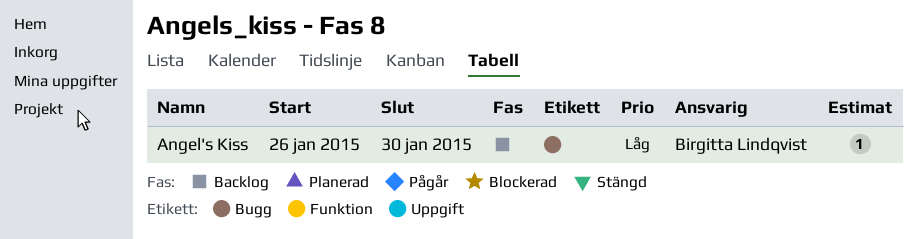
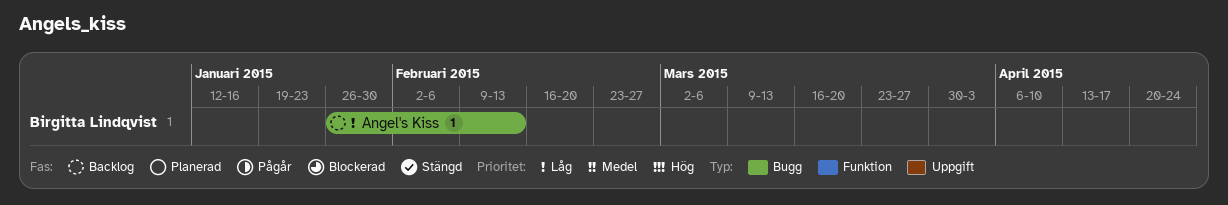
Angel's Kiss, due: Jan 30 -> Feb 13

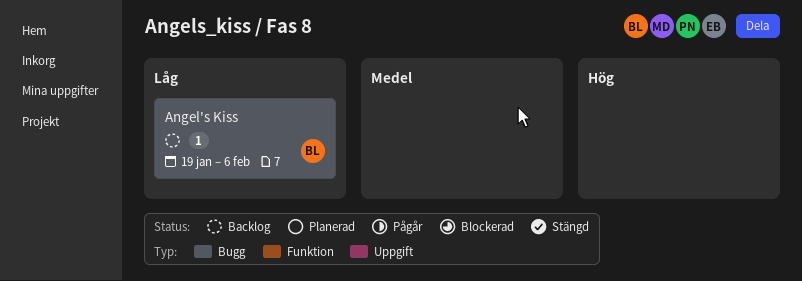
Angel's Kiss, start: Jan 26 -> Jan 19
Angel's Kiss, due: Feb 13 -> Feb 6

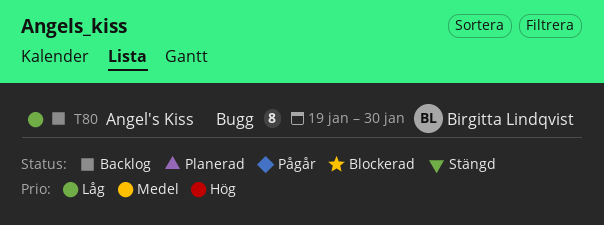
Angel's Kiss, estimate: 1 -> 8
Angel's Kiss, due: Feb 6 -> Jan 30

